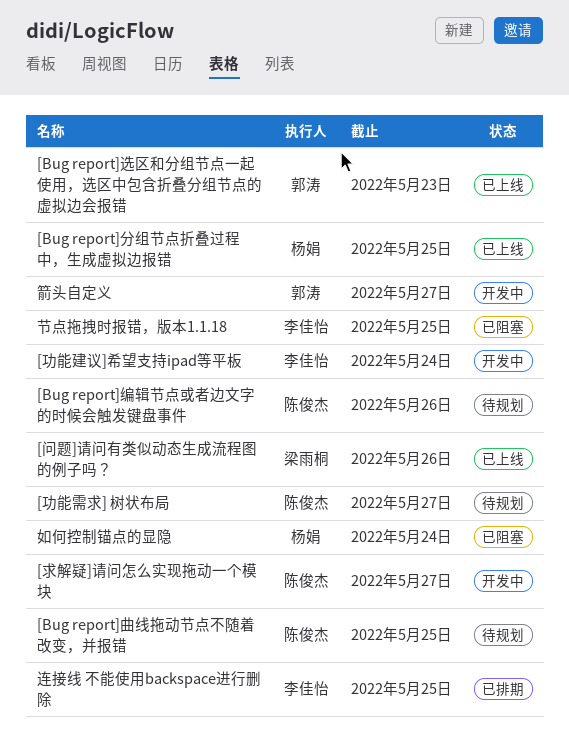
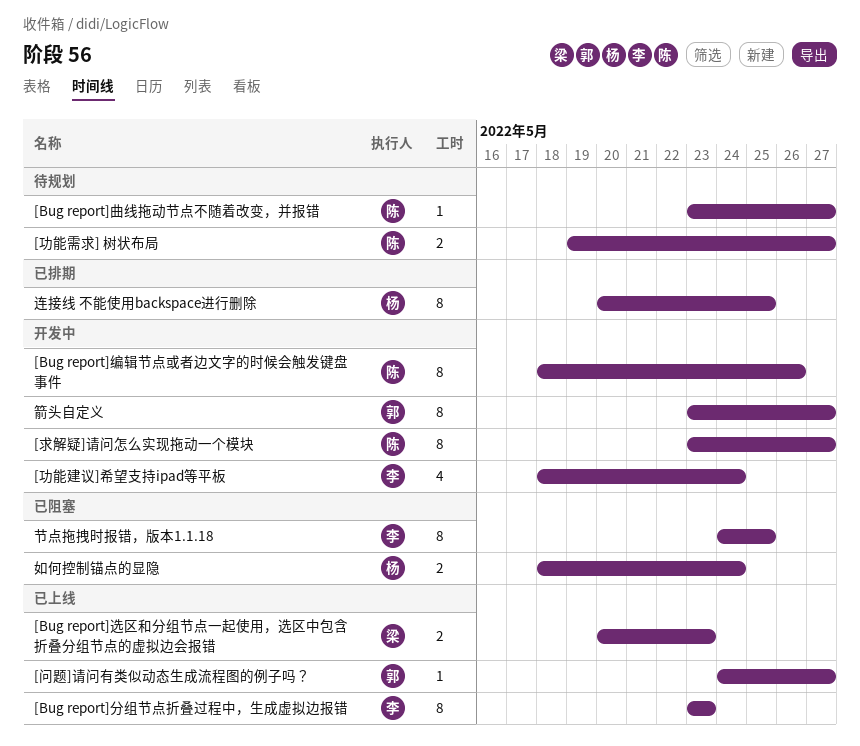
[Bug report]分组节点折叠过程中，生成虚拟边报错, owner: 杨娟 -> 李佳怡
[Bug report]分组节点折叠过程中，生成虚拟边报错, due: May 25 -> May 23
[Bug report]曲线拖动节点不随着改变，并报错, due: May 25 -> May 27
[Bug report]编辑节点或者边文字的时候会触发键盘事件, status: 待规划 -> 开发中
[Bug report]选区和分组节点一起使用，选区中包含折叠分组节点的虚拟边会报错, owner: 郭涛 -> 梁雨桐
[问题]请问有类似动态生成流程图的例子吗？, owner: 梁雨桐 -> 郭涛
[问题]请问有类似动态生成流程图的例子吗？, due: May 26 -> May 27
连接线 不能使用backspace进行删除, owner: 李佳怡 -> 杨娟

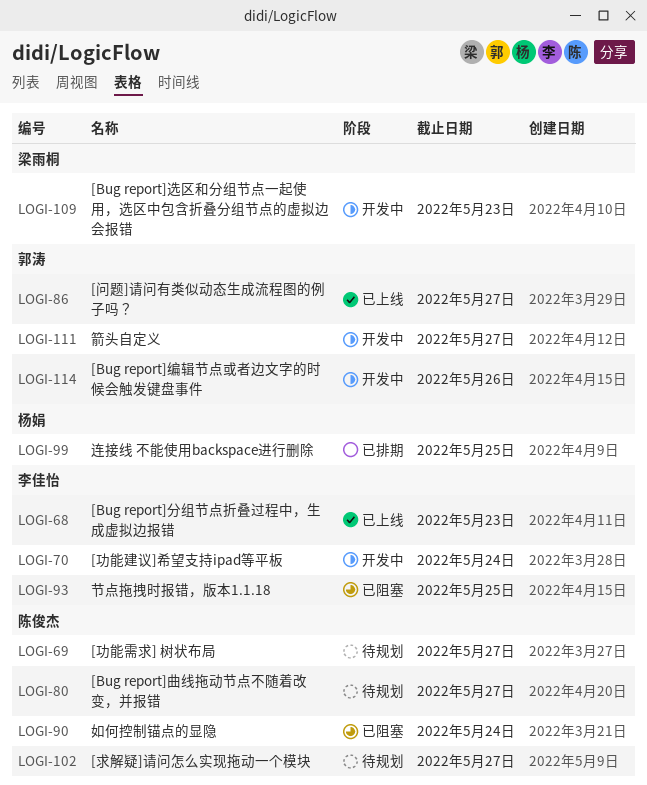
[Bug report]编辑节点或者边文字的时候会触发键盘事件, owner: 陈俊杰 -> 郭涛
[Bug report]选区和分组节点一起使用，选区中包含折叠分组节点的虚拟边会报错, status: 已上线 -> 开发中
[求解疑]请问怎么实现拖动一个模块, status: 开发中 -> 待规划
如何控制锚点的显隐, owner: 杨娟 -> 陈俊杰

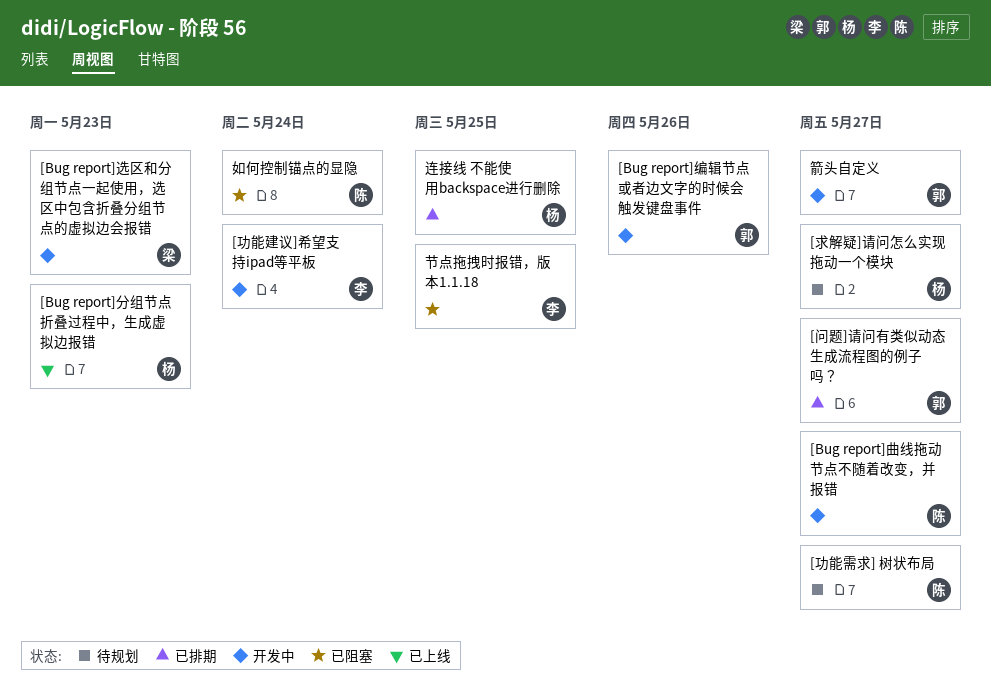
[Bug report]分组节点折叠过程中，生成虚拟边报错, owner: 李佳怡 -> 杨娟
[Bug report]曲线拖动节点不随着改变，并报错, status: 待规划 -> 开发中
[求解疑]请问怎么实现拖动一个模块, owner: 陈俊杰 -> 杨娟
[问题]请问有类似动态生成流程图的例子吗？, status: 已上线 -> 已排期

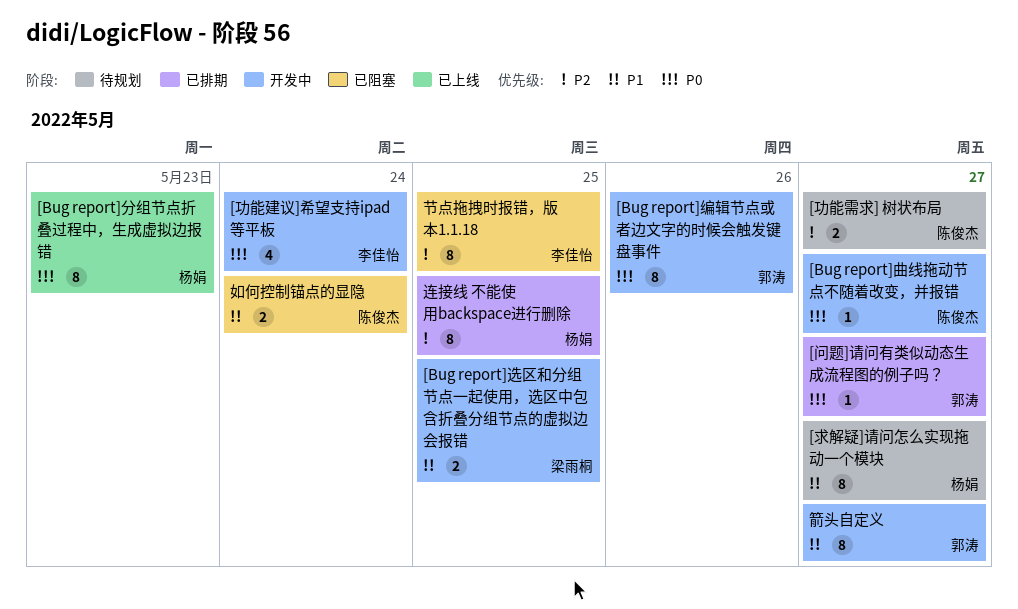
[Bug report]选区和分组节点一起使用，选区中包含折叠分组节点的虚拟边会报错, due: May 23 -> May 25

